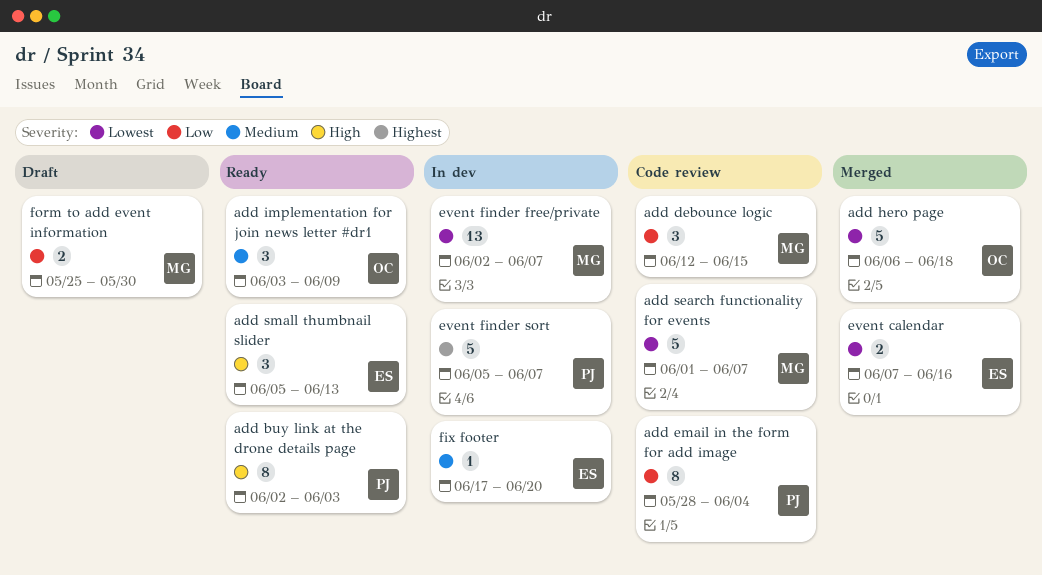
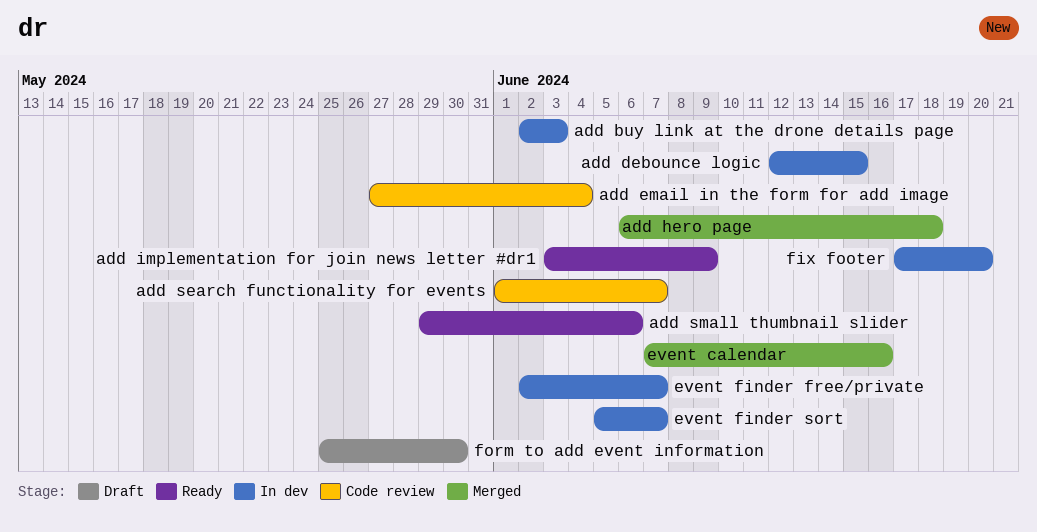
add buy link at the drone details page, status: Ready -> In dev
add debounce logic, status: Code review -> In dev
add email in the form for add image, start: May 28 -> May 27
add small thumbnail slider, start: Jun 5 -> May 29
add small thumbnail slider, due: Jun 13 -> Jun 6

